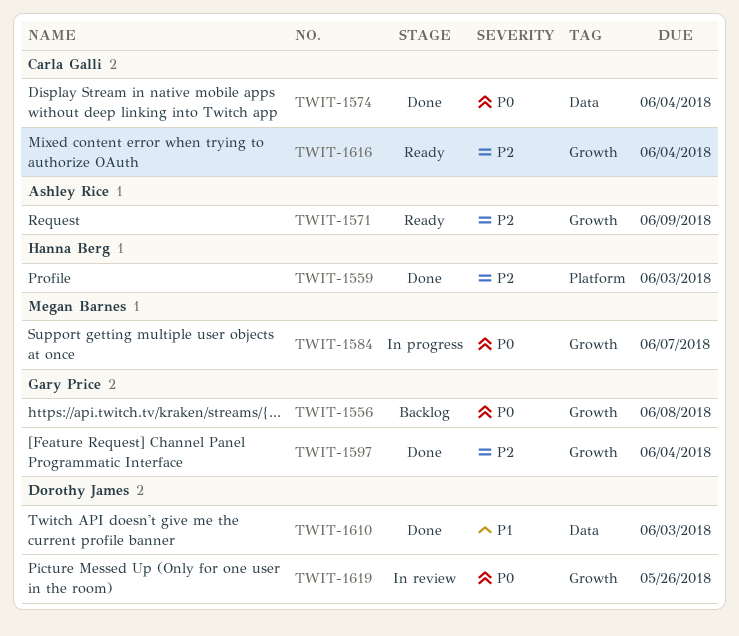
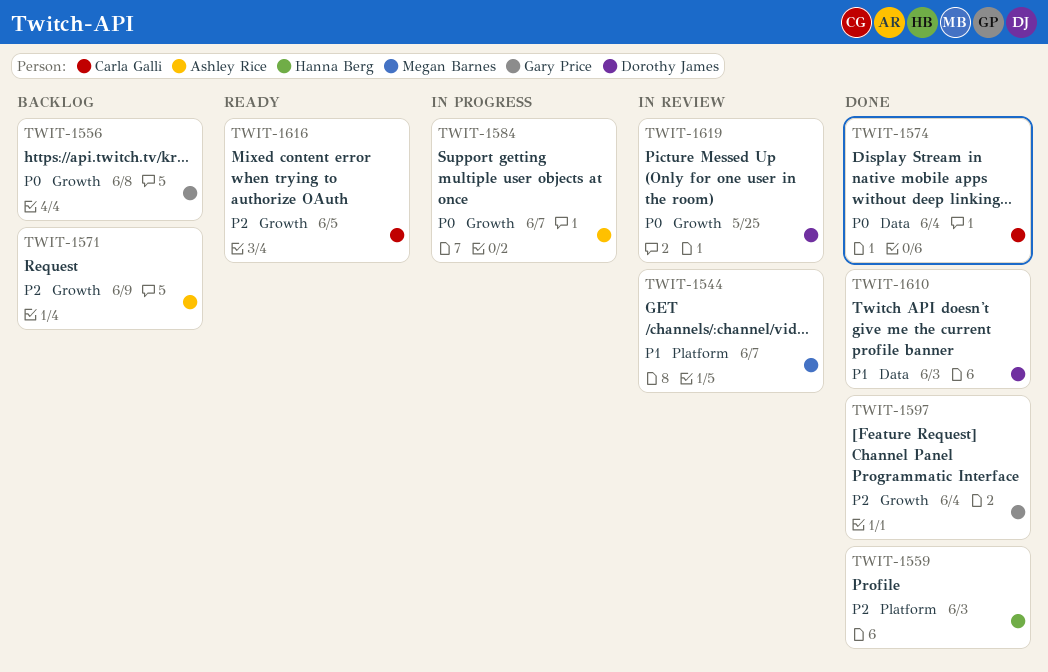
TWIT-1544: none -> present
TWIT-1571, status: Ready -> Backlog
TWIT-1584, owner: Megan Barnes -> Ashley Rice
TWIT-1616, due: Jun 4 -> Jun 5
TWIT-1619, due: May 26 -> May 25

